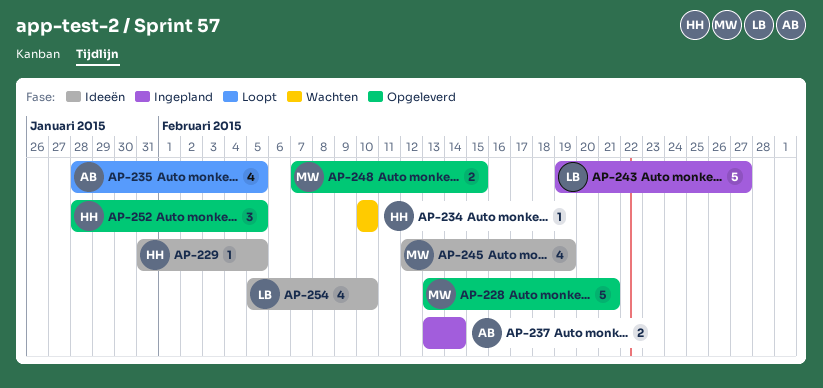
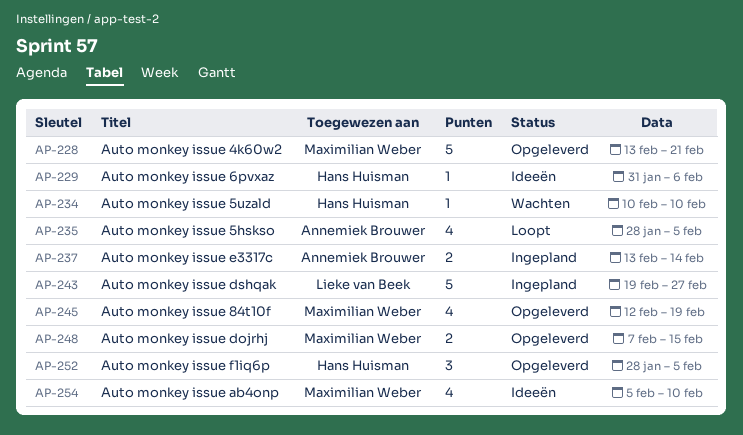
AP-229, due: Feb 5 -> Feb 6
AP-245, status: Ideeën -> Opgeleverd
AP-254, owner: Lieke van Beek -> Maximilian Weber

